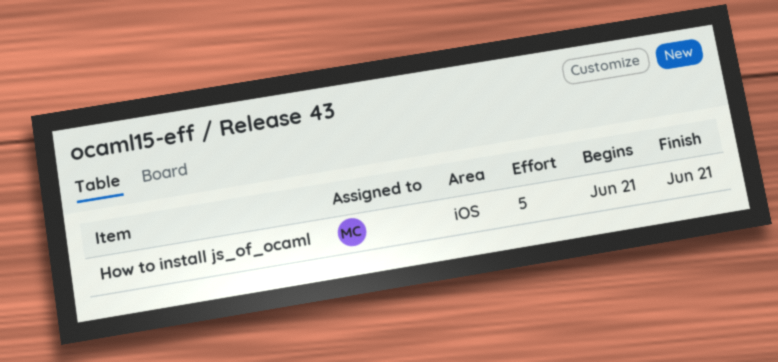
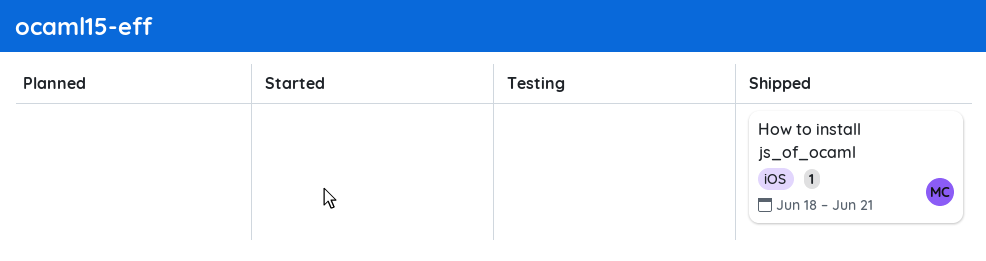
How to install js_of_ocaml, estimate: 5 -> 1
How to install js_of_ocaml, start: Jun 21 -> Jun 18

